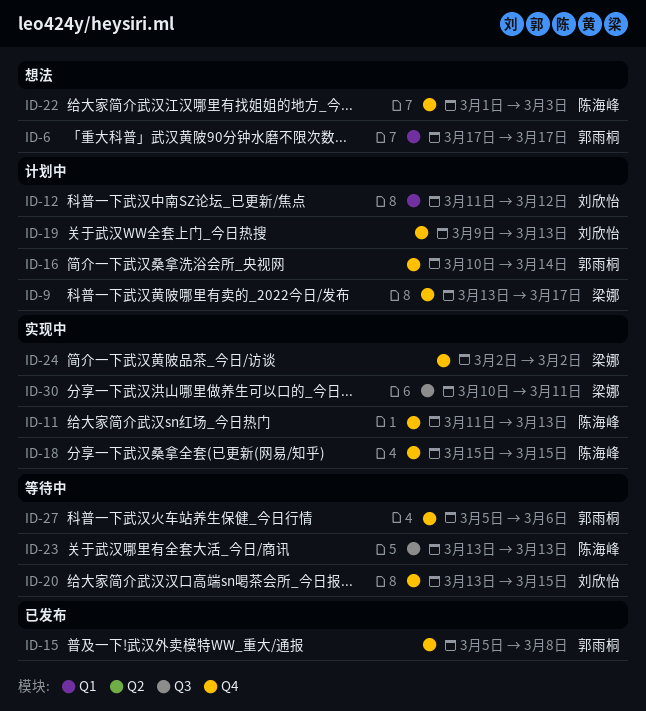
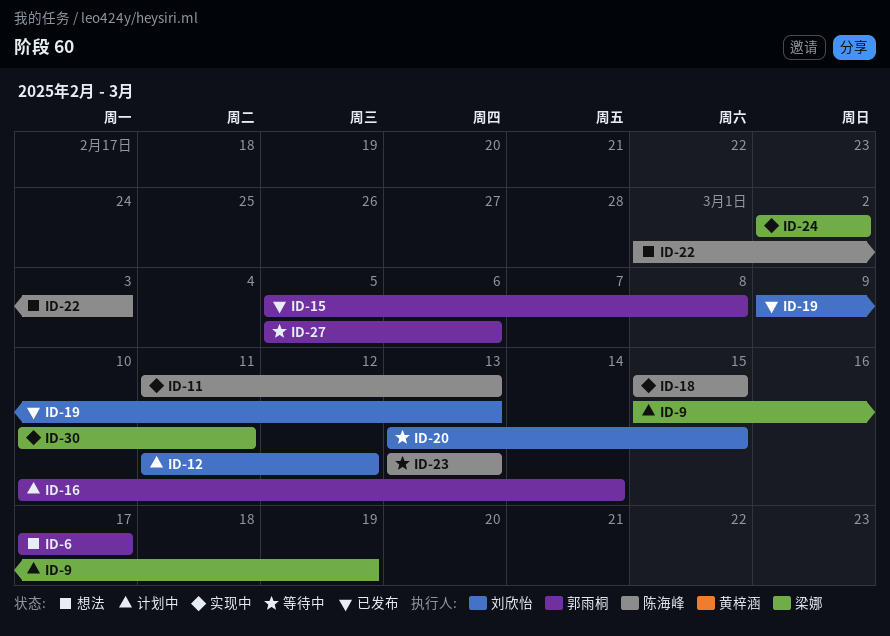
ID-9, start: Mar 13 -> Mar 15
ID-9, due: Mar 17 -> Mar 19
ID-19, status: 计划中 -> 已发布

